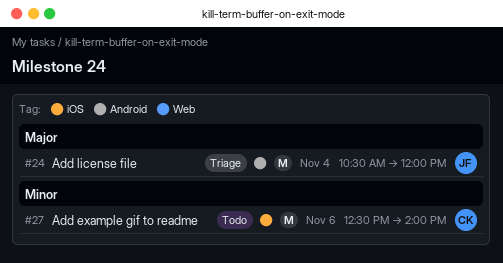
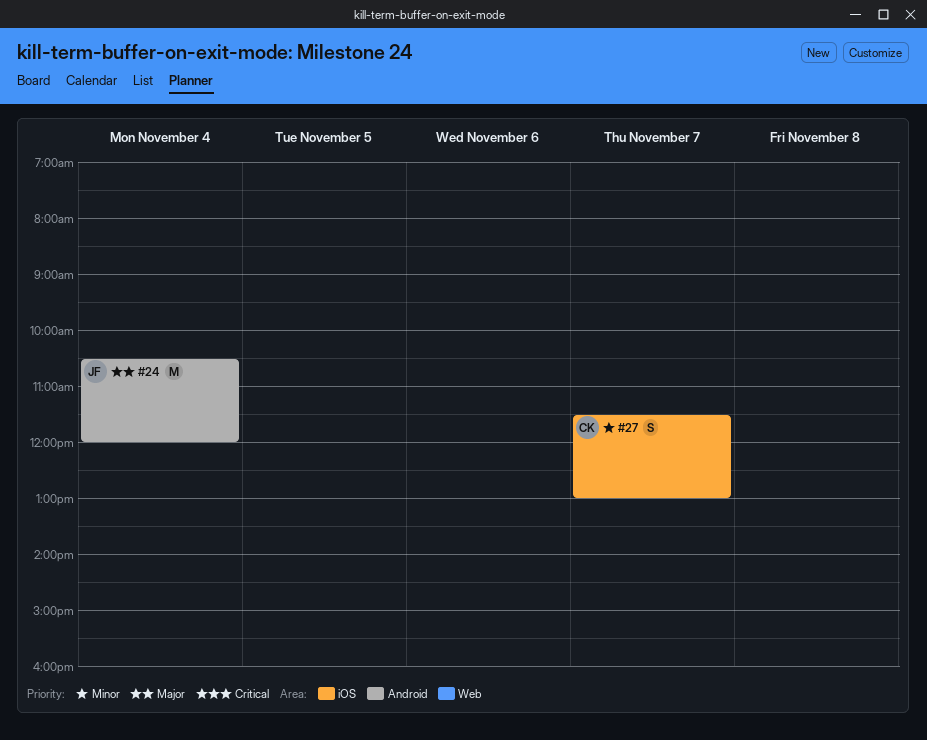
#27, estimate: M -> S
#27, day: Nov 6 -> Nov 7
#27, begins: 12:30 -> 11:30
#27, ends: 14:00 -> 13:00

